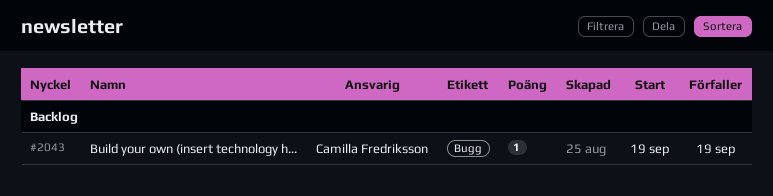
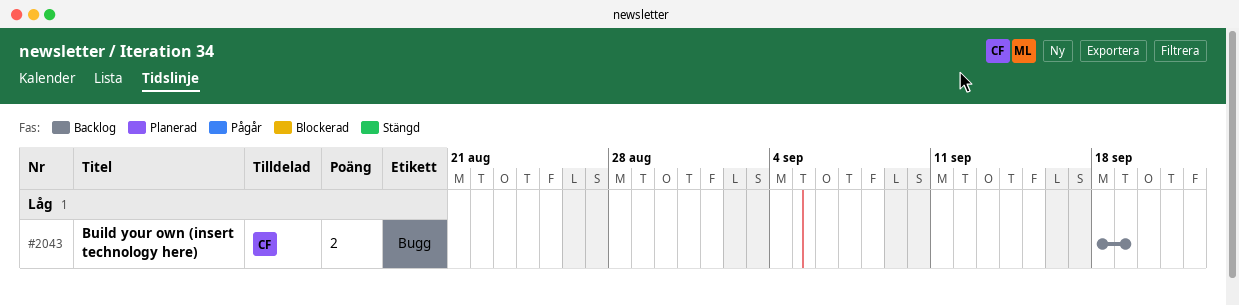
#2043, estimate: 1 -> 2
#2043, start: Sep 19 -> Sep 18

